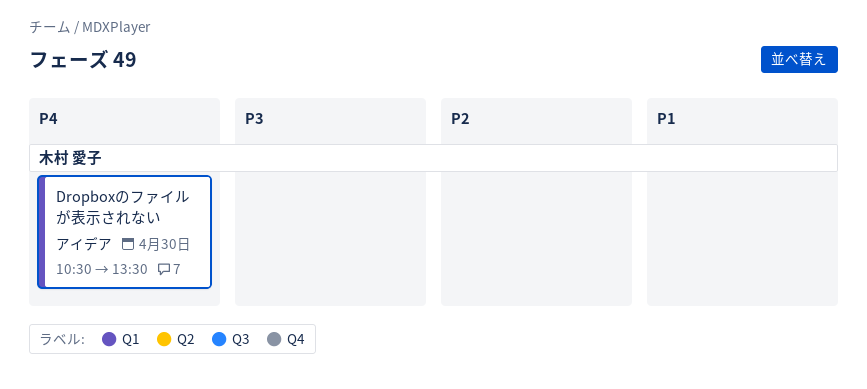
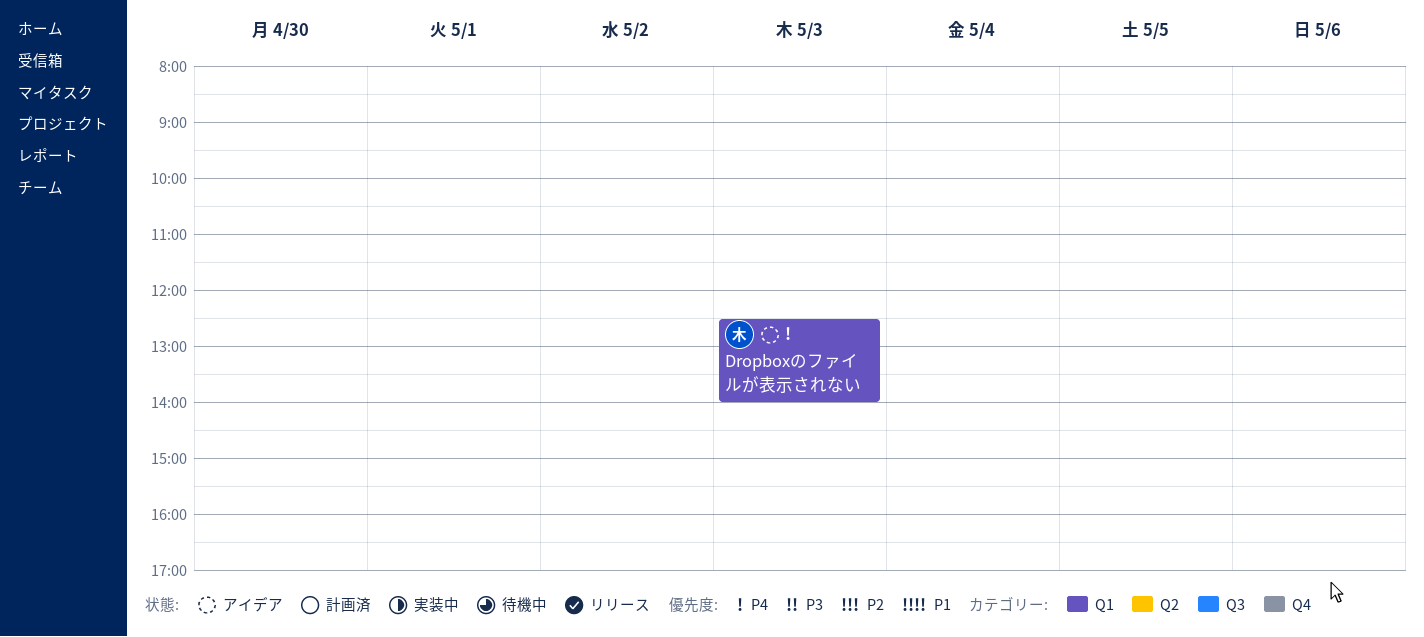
Dropboxのファイルが表示されない, day: Apr 30 -> May 3
Dropboxのファイルが表示されない, begins: 10:30 -> 12:30
Dropboxのファイルが表示されない, ends: 13:30 -> 14:00

